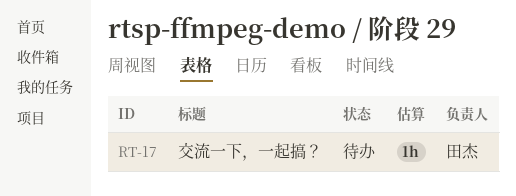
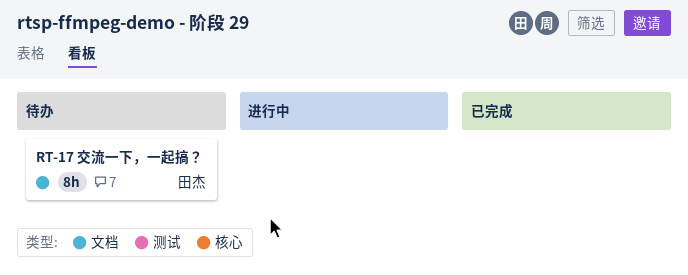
RT-17, estimate: 1h -> 8h

